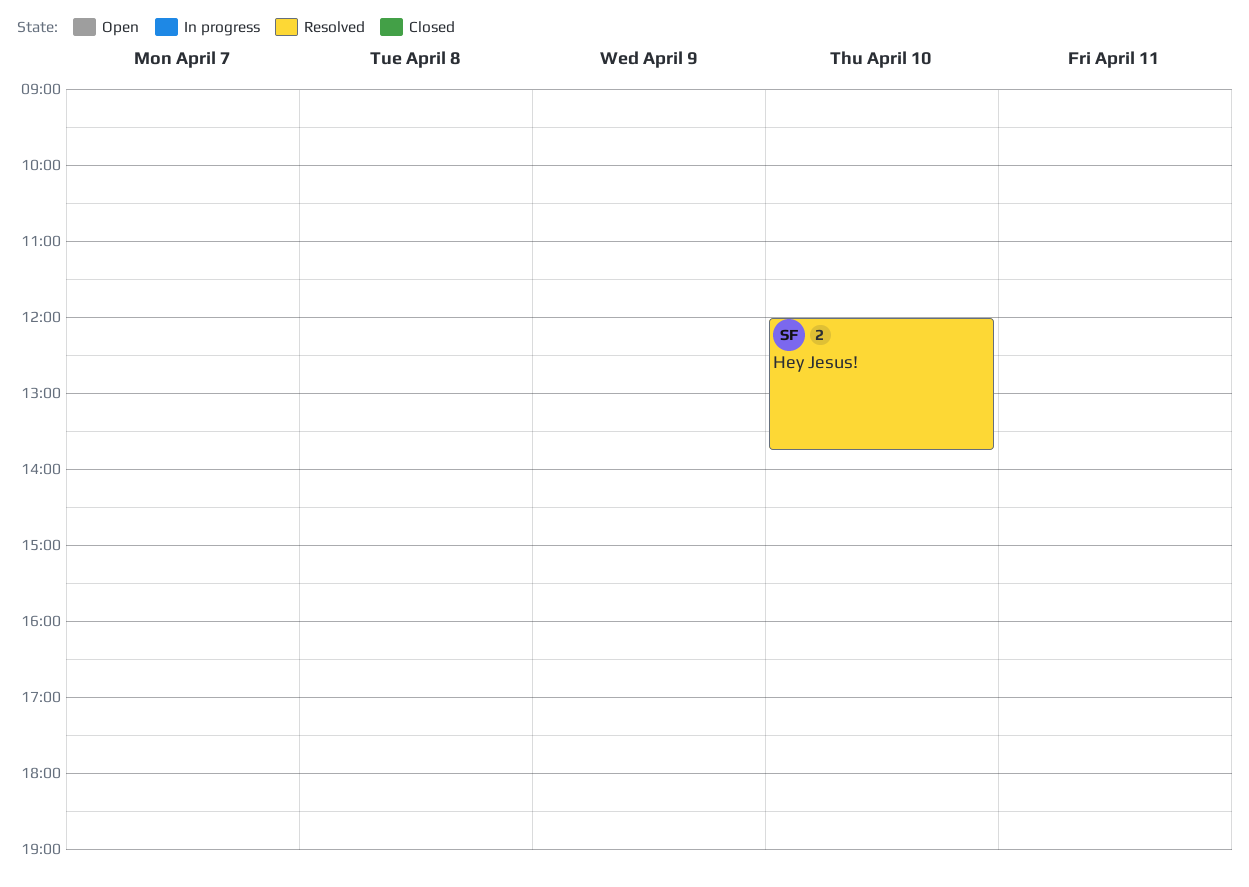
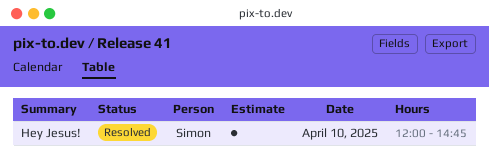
Hey Jesus!, estimate: 2 -> 1
Hey Jesus!, ends: 13:45 -> 14:45

